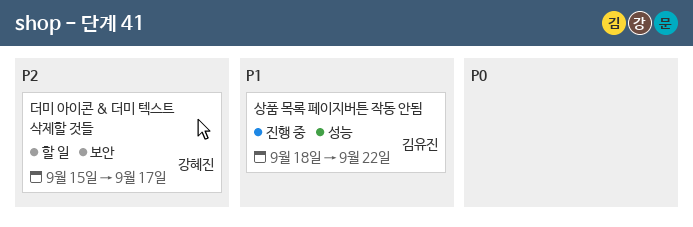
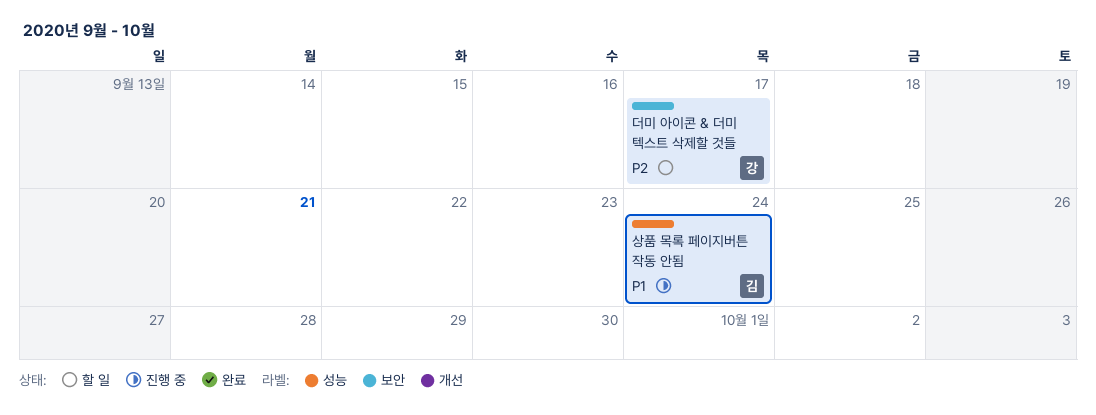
상품 목록 페이지버튼 작동 안됨, due: Sep 22 -> Sep 24

